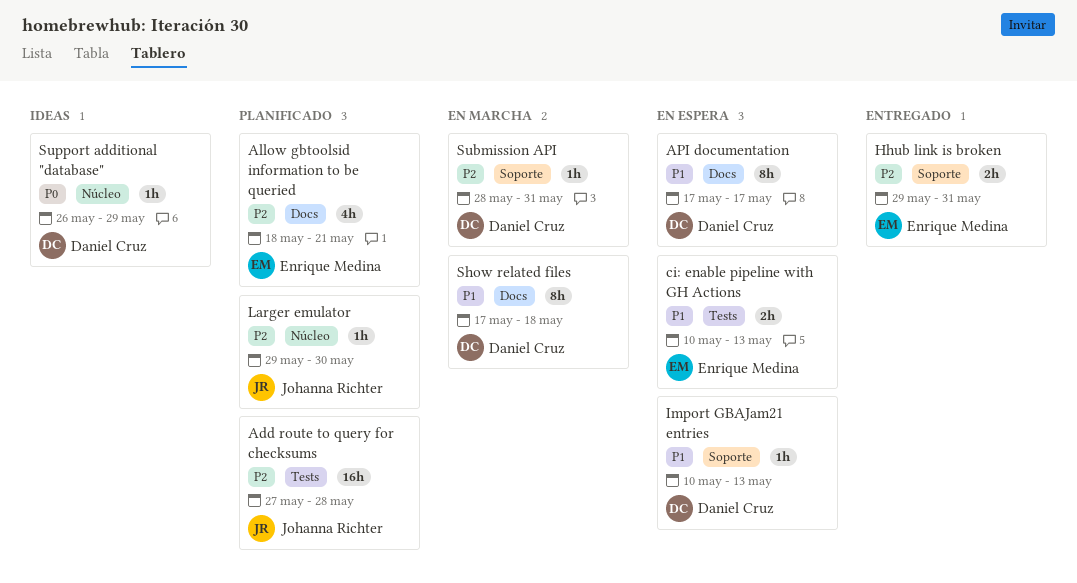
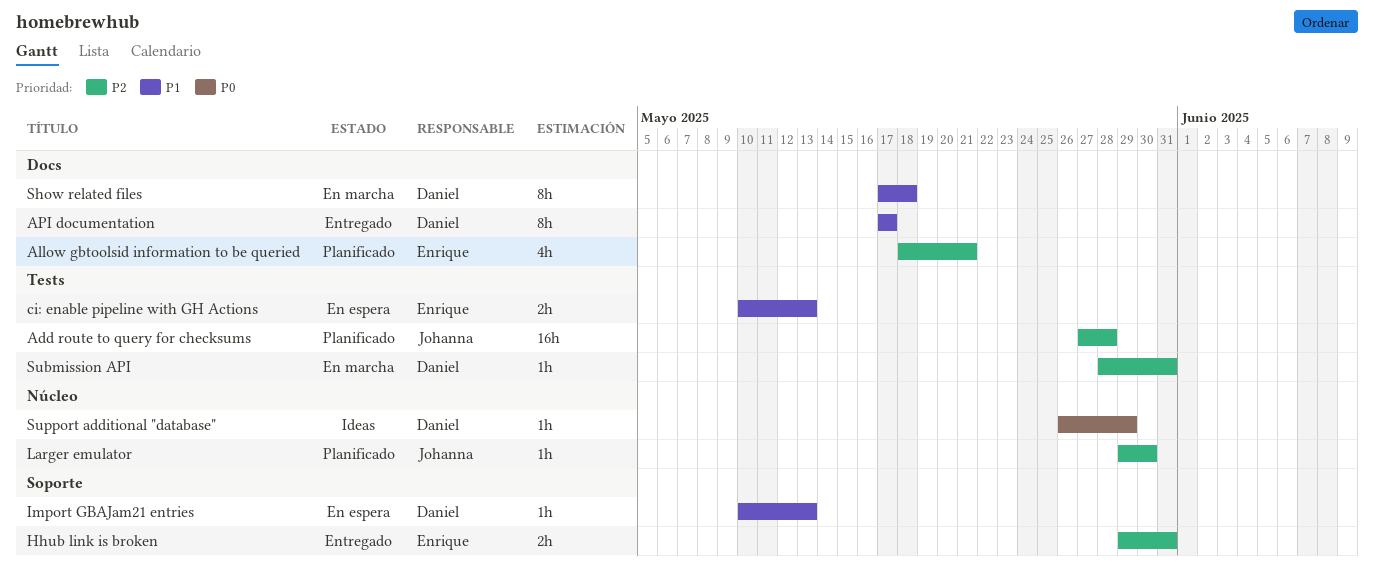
API documentation, status: En espera -> Entregado
Submission API, label: Soporte -> Tests

